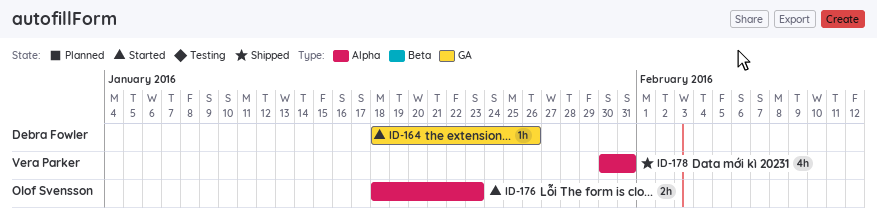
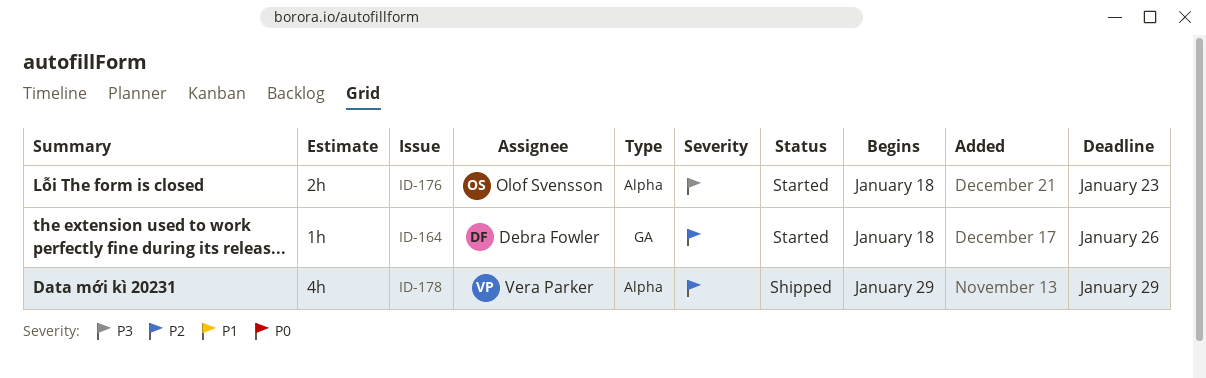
ID-178, start: Jan 30 -> Jan 29
ID-178, due: Jan 31 -> Jan 29

